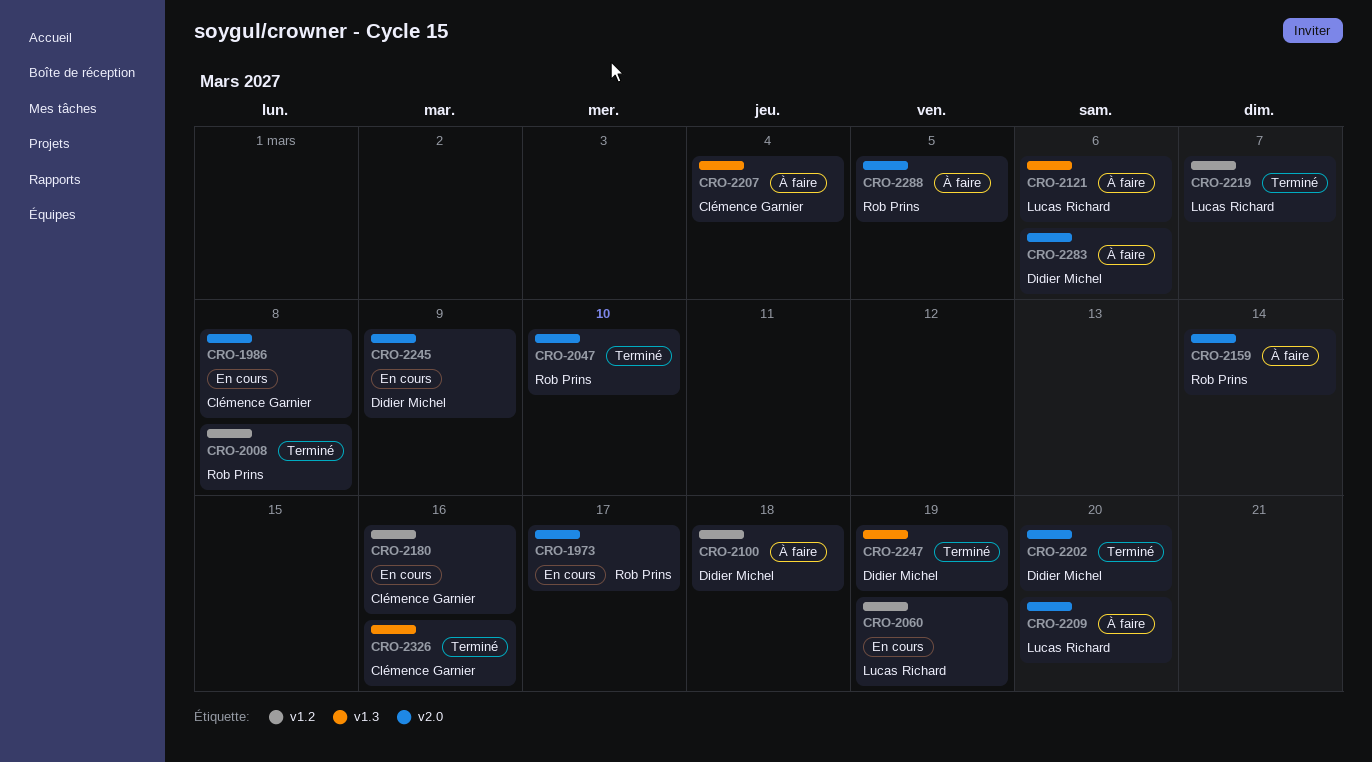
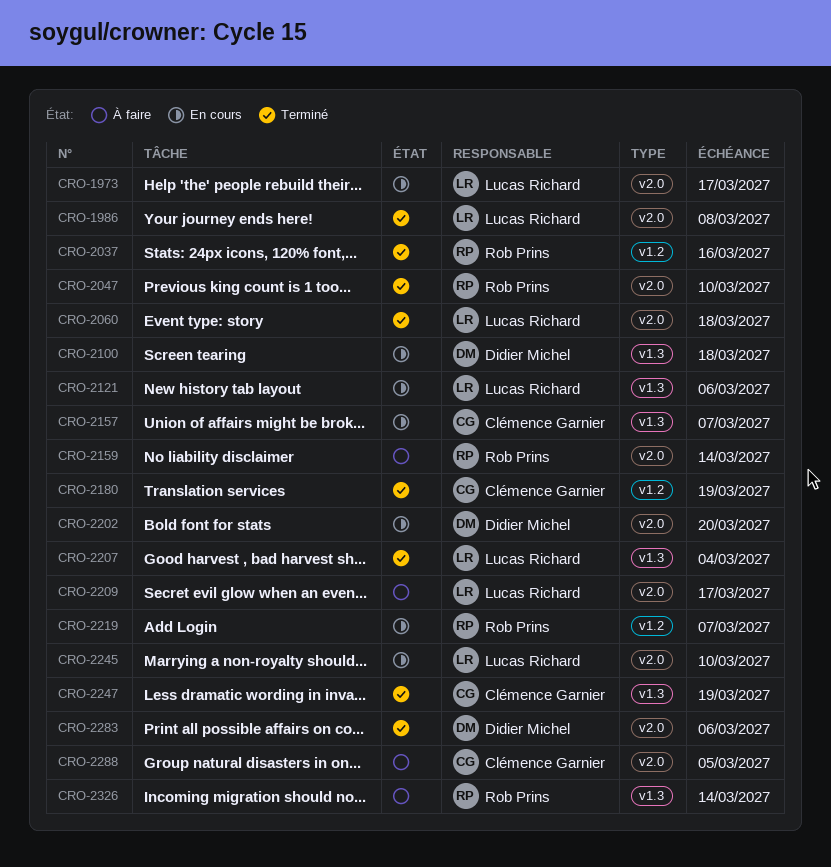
CRO-1973, owner: Rob Prins -> Lucas Richard
CRO-1986, status: En cours -> Terminé
CRO-1986, owner: Clémence Garnier -> Lucas Richard
CRO-2008: present -> none
CRO-2037: none -> present
CRO-2060, status: En cours -> Terminé
CRO-2060, label: v1.2 -> v2.0
CRO-2060, due: Mar 19 -> Mar 18
CRO-2100, status: À faire -> En cours
CRO-2100, label: v1.2 -> v1.3
CRO-2121, status: À faire -> En cours
CRO-2157: none -> present
CRO-2180, status: En cours -> Terminé
CRO-2180, due: Mar 16 -> Mar 19
CRO-2202, status: Terminé -> En cours
CRO-2207, status: À faire -> Terminé
CRO-2207, owner: Clémence Garnier -> Lucas Richard
CRO-2209, due: Mar 20 -> Mar 17
CRO-2219, status: Terminé -> En cours
CRO-2219, owner: Lucas Richard -> Rob Prins
CRO-2245, owner: Didier Michel -> Lucas Richard
CRO-2245, due: Mar 9 -> Mar 10
CRO-2247, owner: Didier Michel -> Clémence Garnier
CRO-2283, status: À faire -> Terminé
CRO-2288, owner: Rob Prins -> Clémence Garnier
CRO-2326, status: Terminé -> À faire
CRO-2326, owner: Clémence Garnier -> Rob Prins
CRO-2326, due: Mar 16 -> Mar 14

